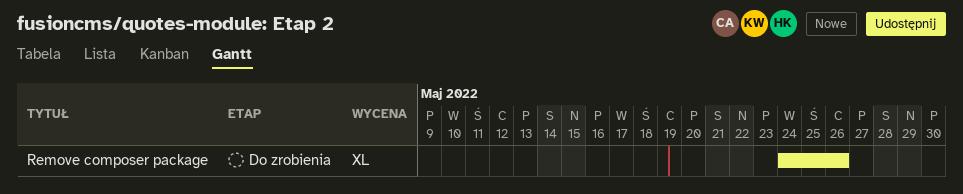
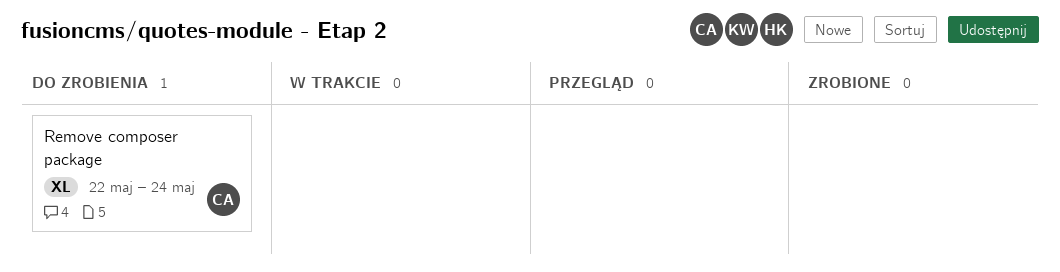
Remove composer package, start: May 24 -> May 22
Remove composer package, due: May 26 -> May 24

